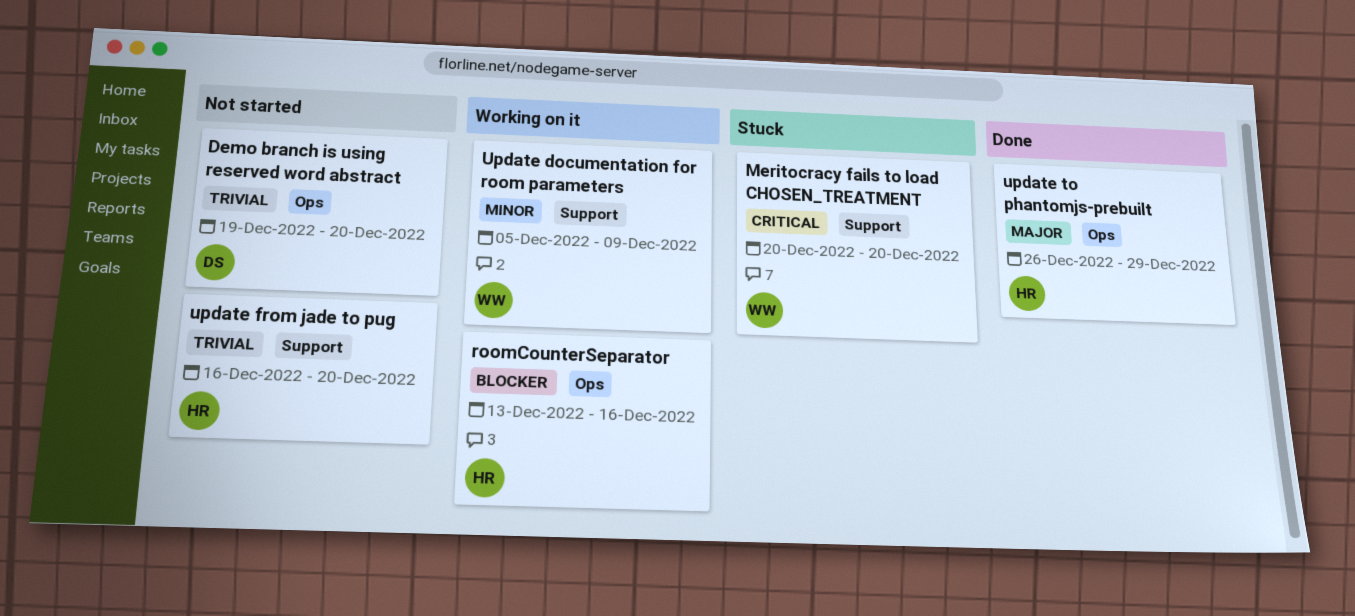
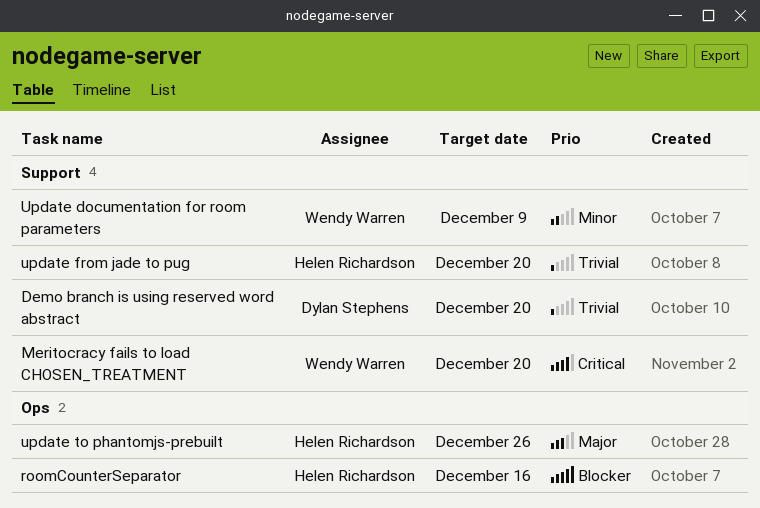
Demo branch is using reserved word abstract, label: Ops -> Support
update to phantomjs-prebuilt, due: Dec 29 -> Dec 26

